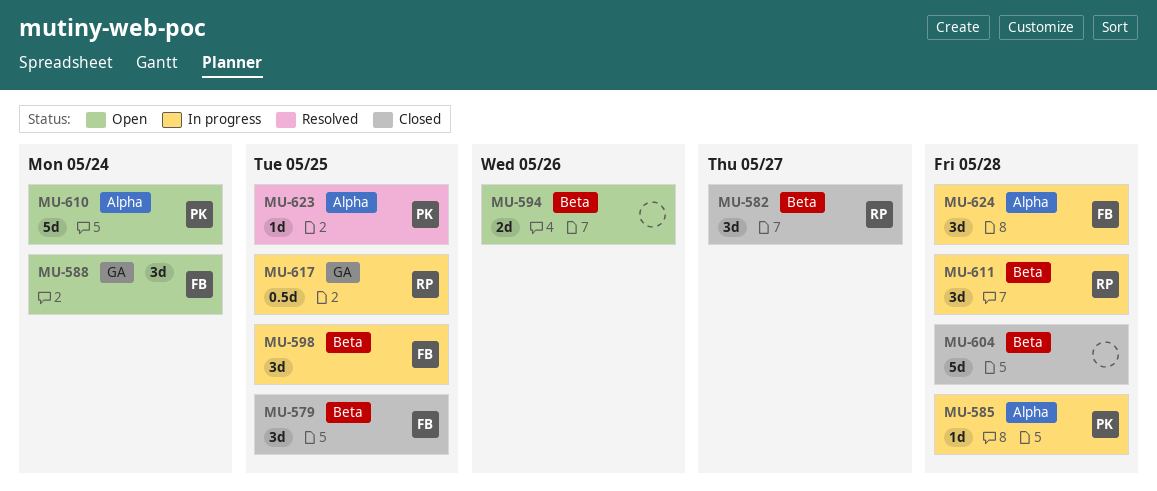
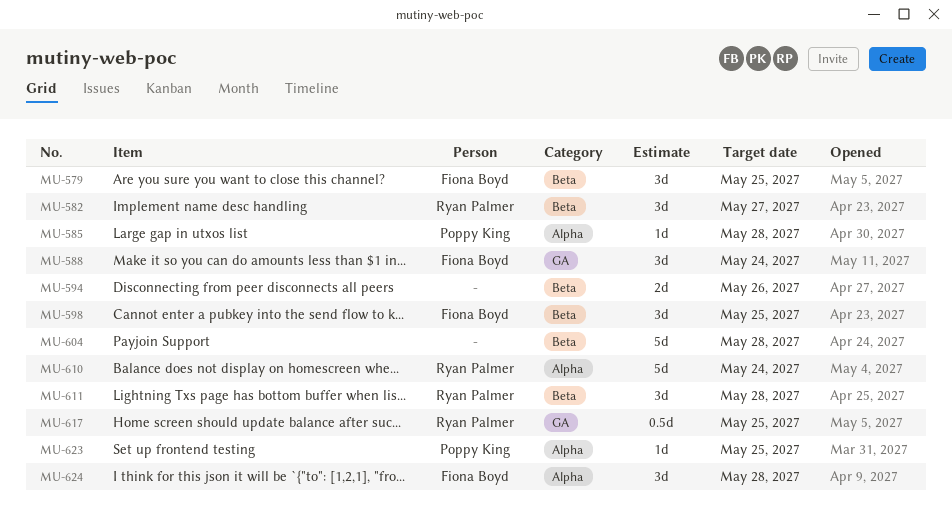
MU-610, owner: Poppy King -> Ryan Palmer

